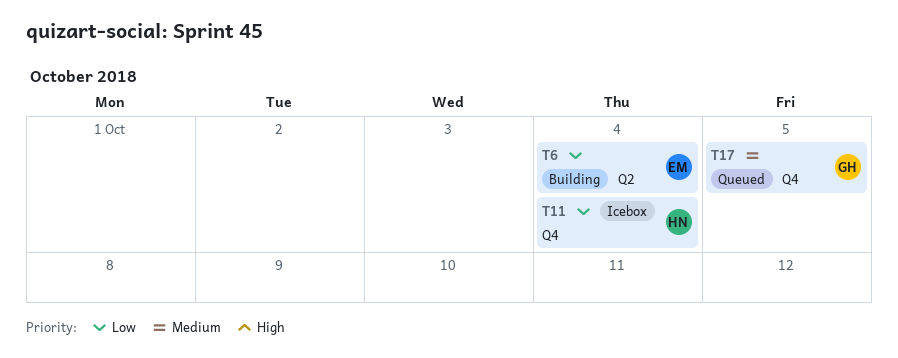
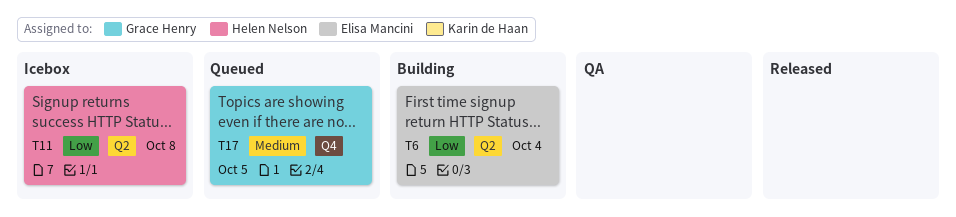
T11, label: Q4 -> Q2
T11, due: Oct 4 -> Oct 8

